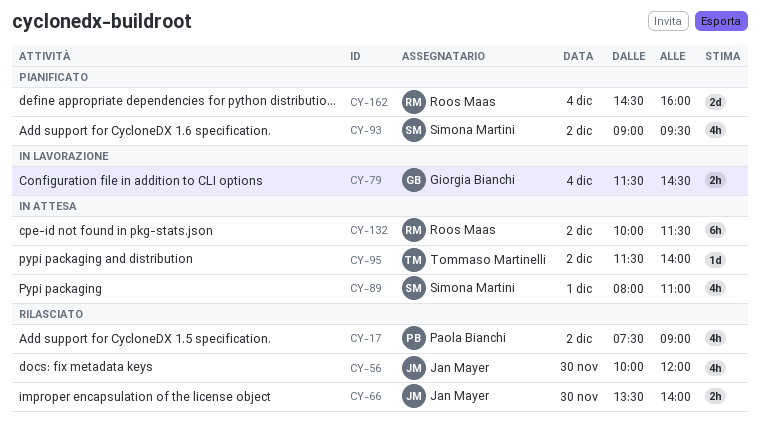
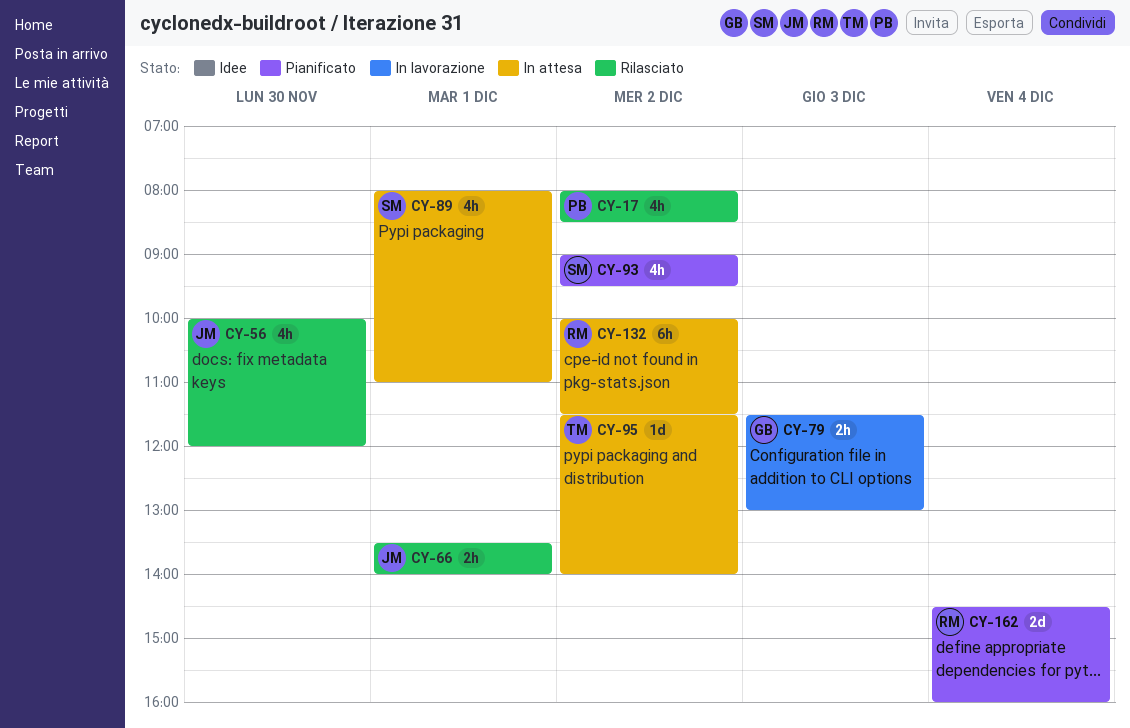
CY-17, begins: 07:30 -> 08:00
CY-17, ends: 09:00 -> 08:30
CY-66, day: Nov 30 -> Dec 1
CY-79, day: Dec 4 -> Dec 3
CY-79, ends: 14:30 -> 13:00

